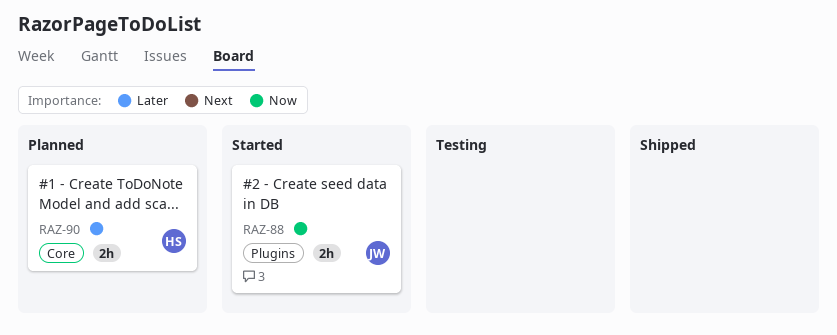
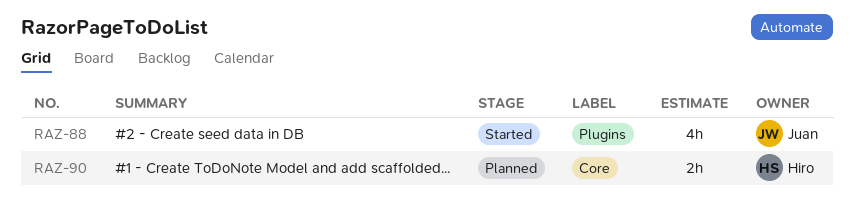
RAZ-88, estimate: 2h -> 4h

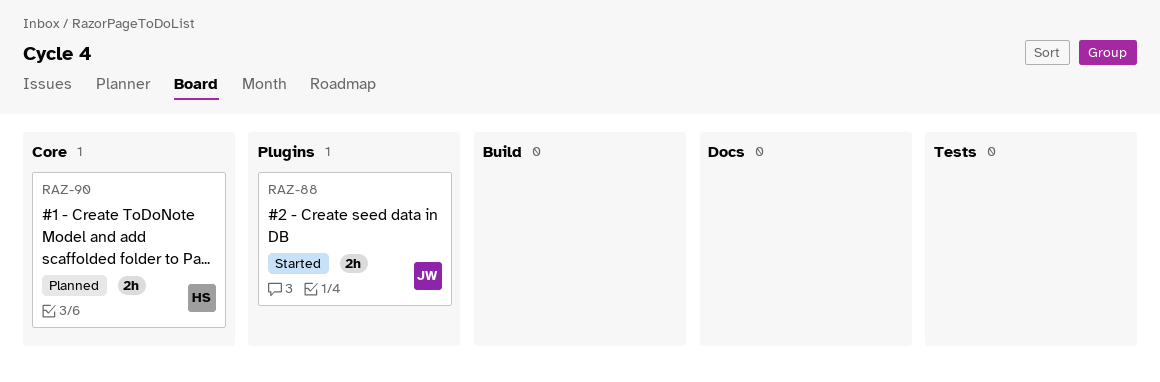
RAZ-88, estimate: 4h -> 2h

